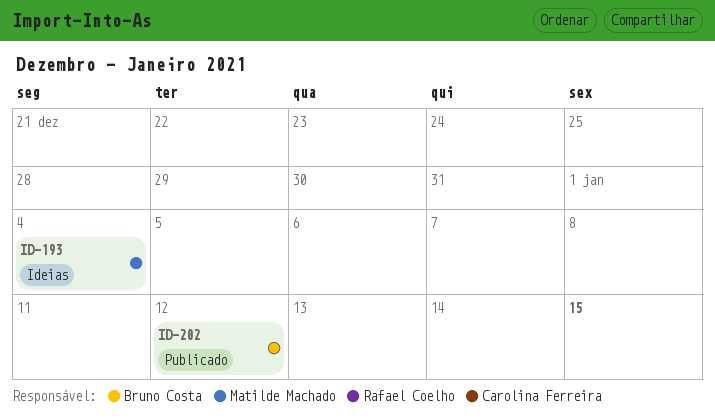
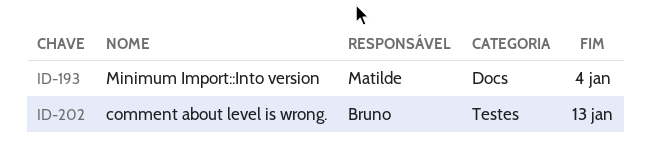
ID-202, due: Jan 12 -> Jan 13

